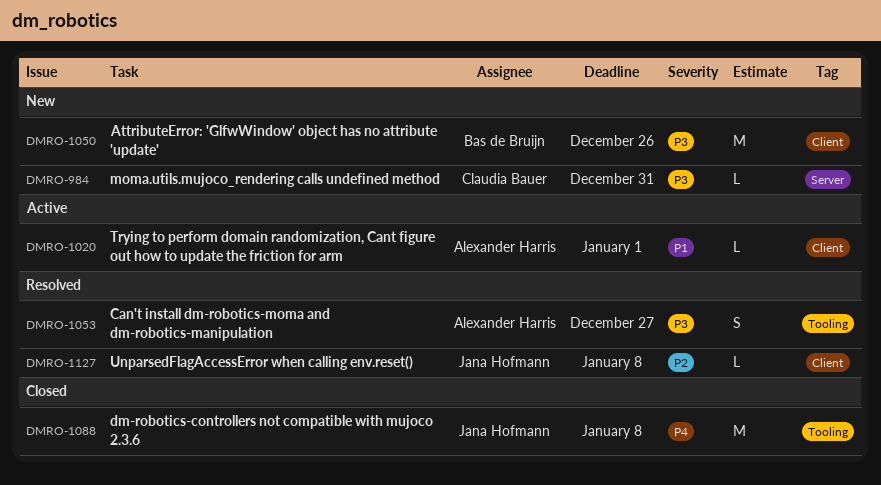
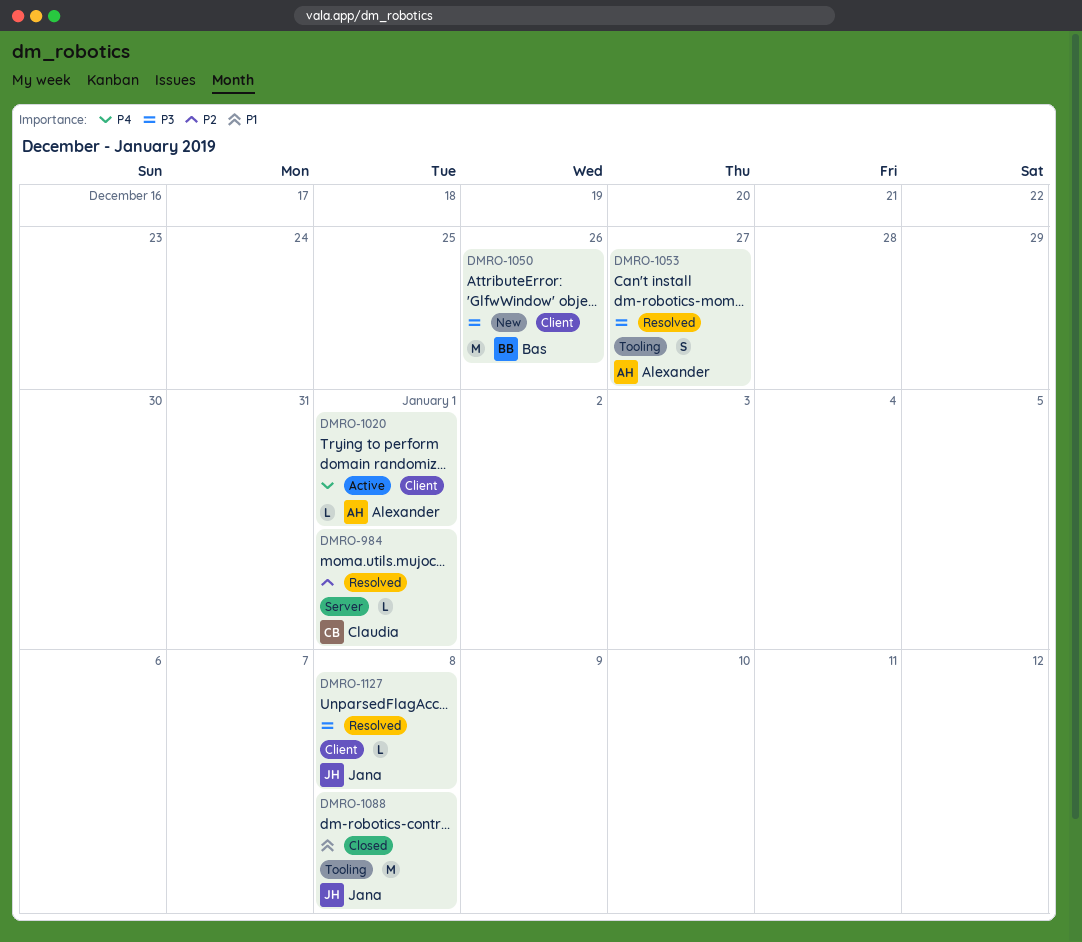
DMRO-984, status: New -> Resolved
DMRO-984, priority: P3 -> P2
DMRO-984, due: Dec 31 -> Jan 1
DMRO-1020, priority: P1 -> P4
DMRO-1088, priority: P4 -> P1
DMRO-1127, priority: P2 -> P3

